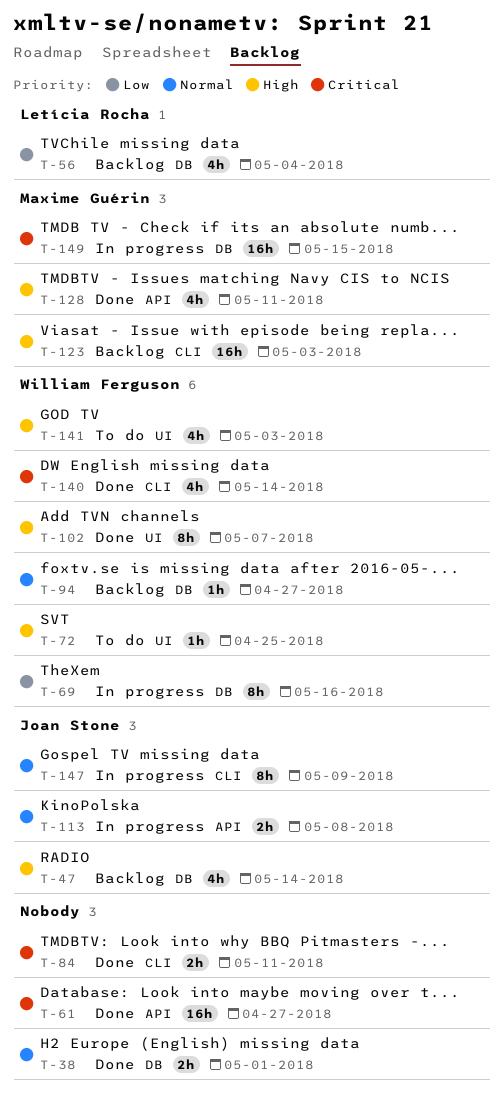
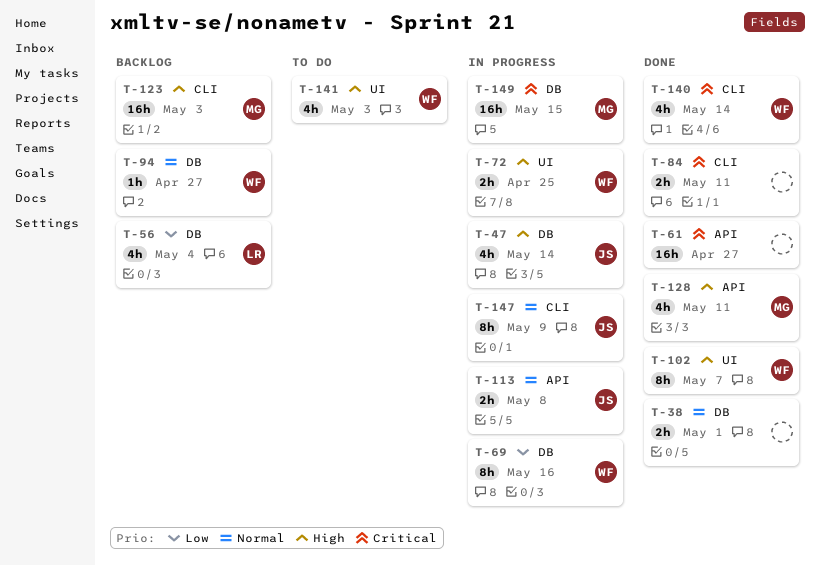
T-47, status: Backlog -> In progress
T-72, status: To do -> In progress
T-72, estimate: 1h -> 2h

